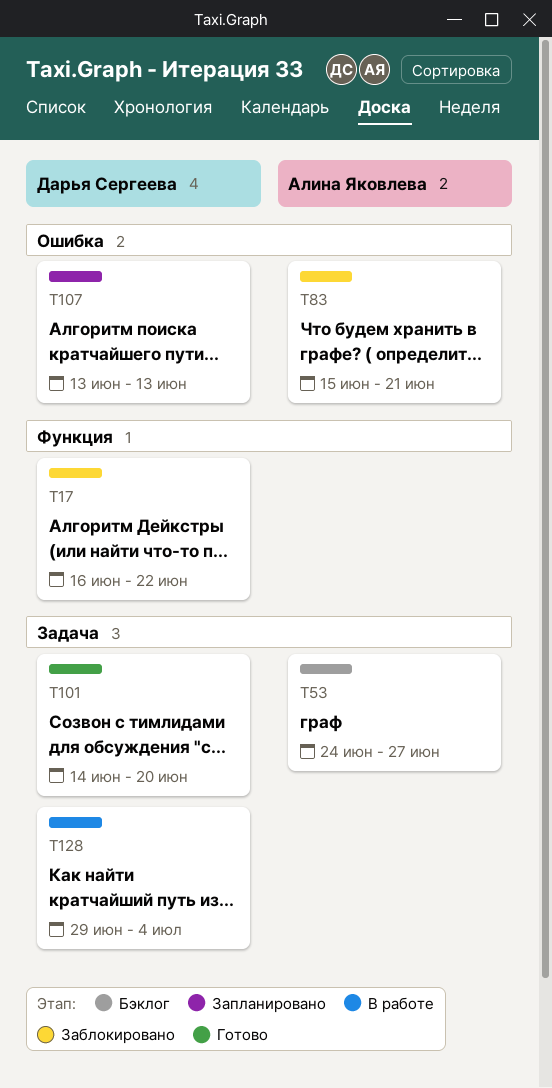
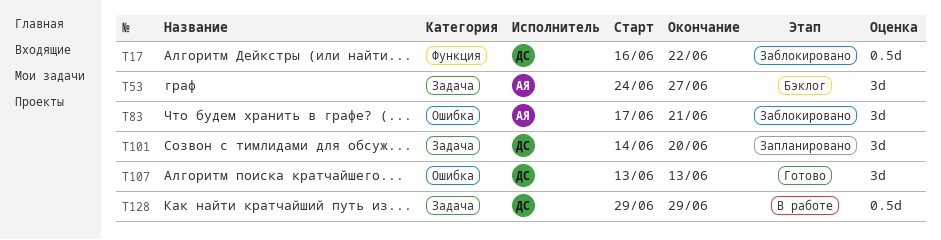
T83, start: Jun 15 -> Jun 17
T101, status: Готово -> Запланировано
T107, status: Запланировано -> Готово
T128, due: Jul 4 -> Jun 29

